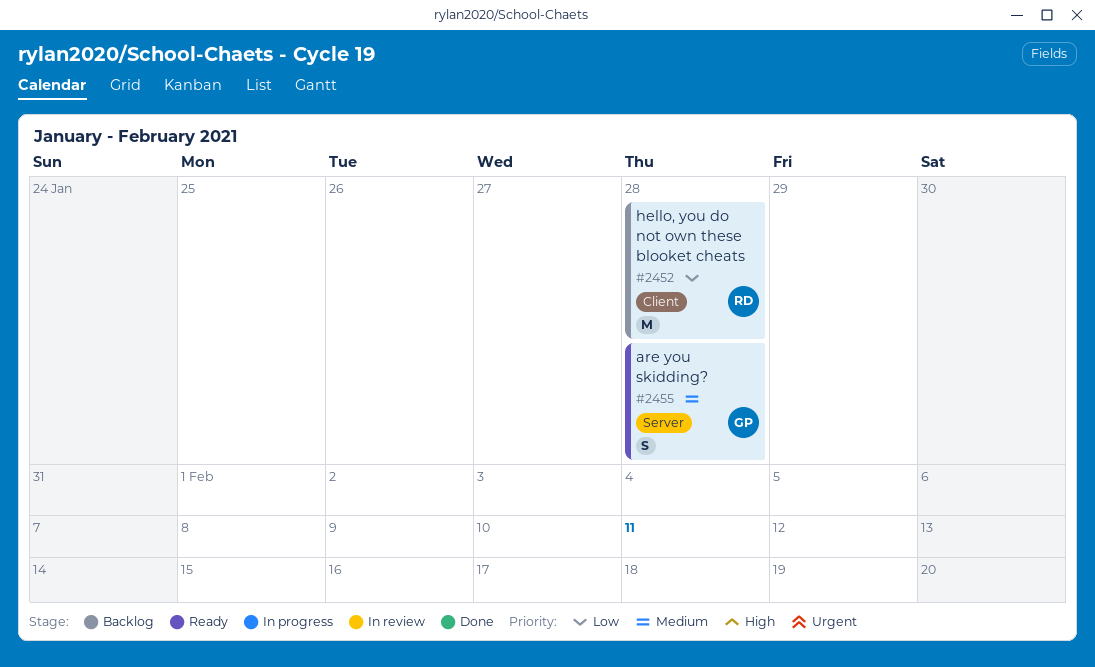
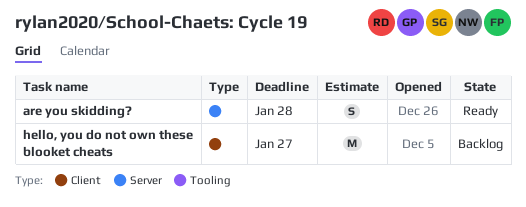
hello, you do not own these blooket cheats, due: Jan 28 -> Jan 27

